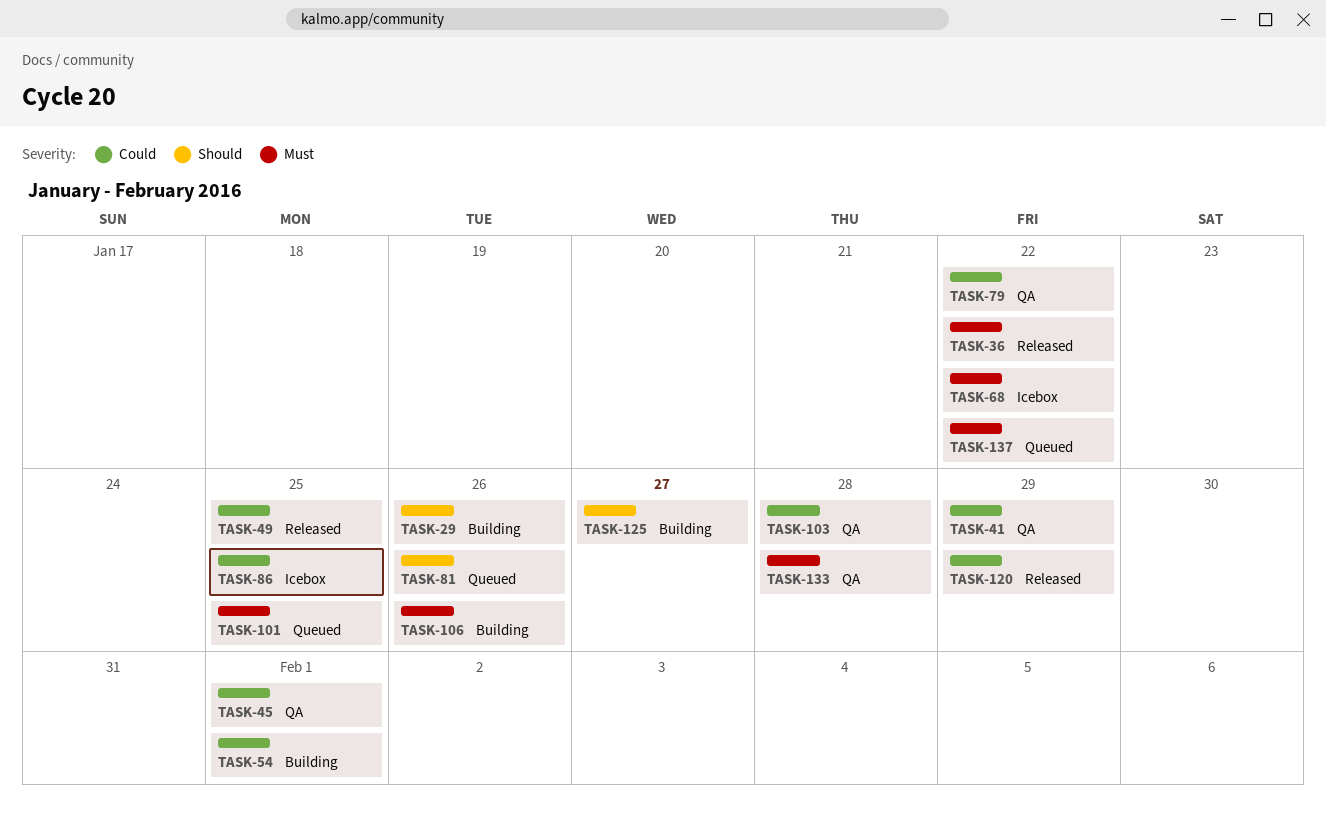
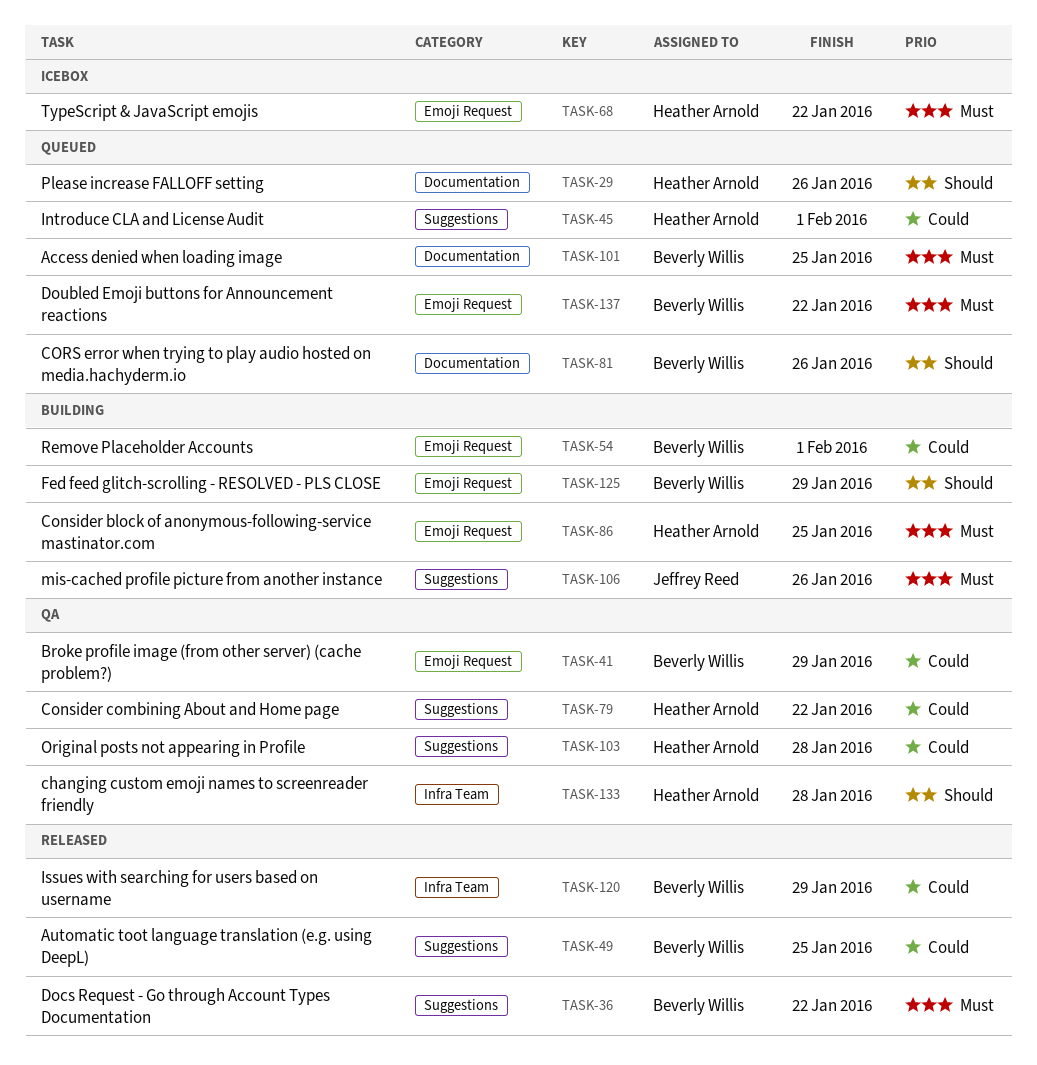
TASK-29, status: Building -> Queued
TASK-45, status: QA -> Queued
TASK-86, status: Icebox -> Building
TASK-86, priority: Could -> Must
TASK-125, due: Jan 27 -> Jan 29
TASK-133, priority: Must -> Should

